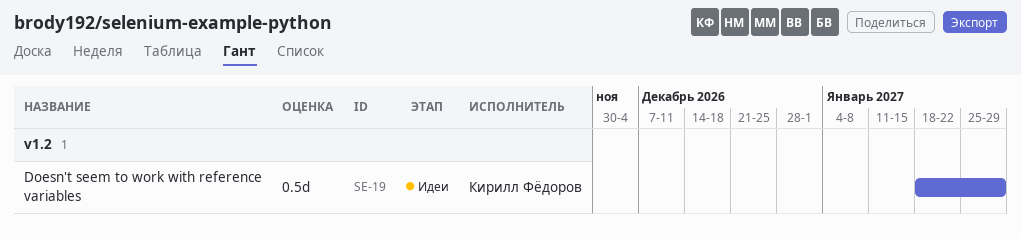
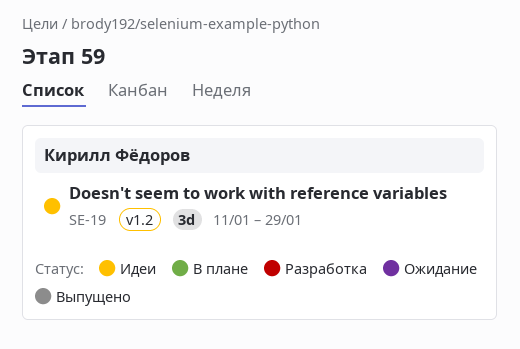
SE-19, estimate: 0.5d -> 3d
SE-19, start: Jan 18 -> Jan 11

